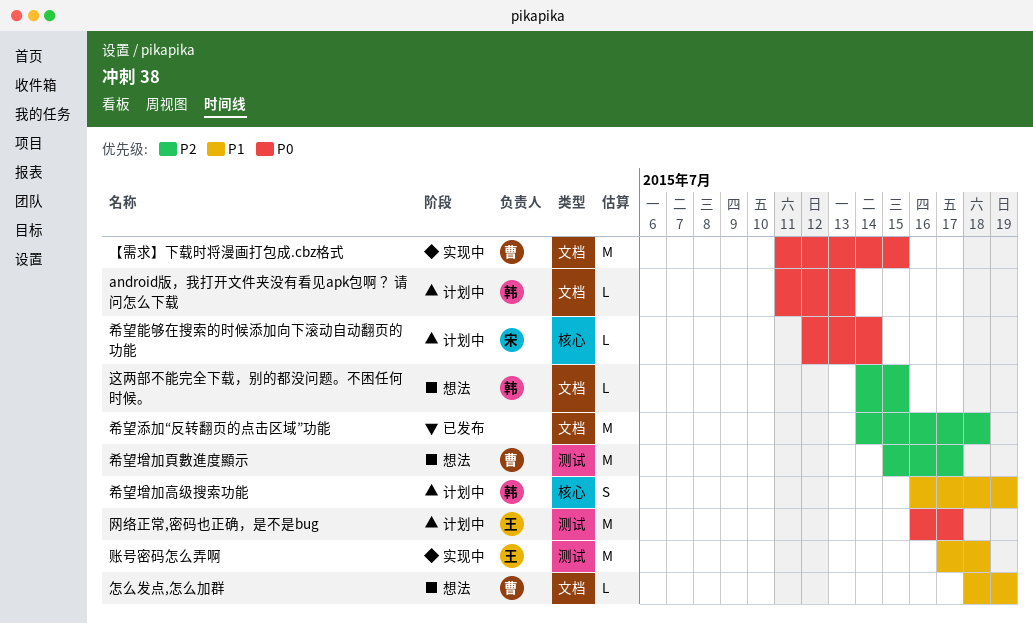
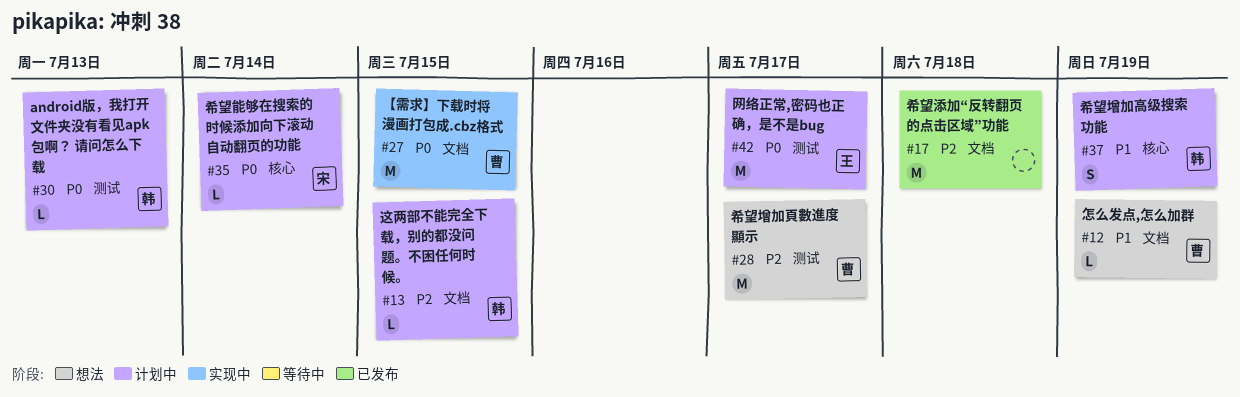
android版，我打开文件夹没有看见apk包啊？ 请问怎么下载, label: 文档 -> 测试
账号密码怎么弄啊: present -> none
这两部不能完全下载，别的都没问题。不困任何时候。, status: 想法 -> 计划中

